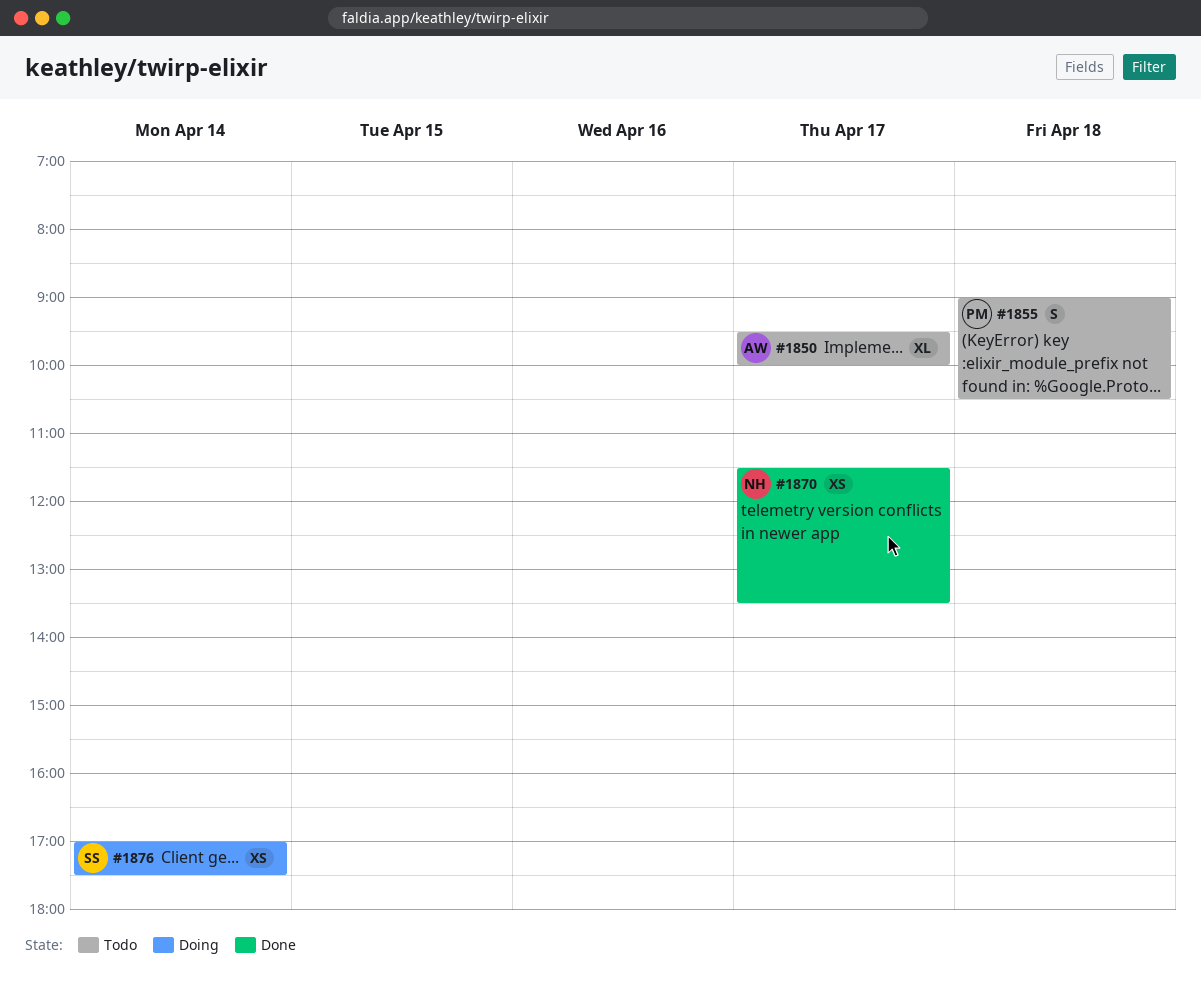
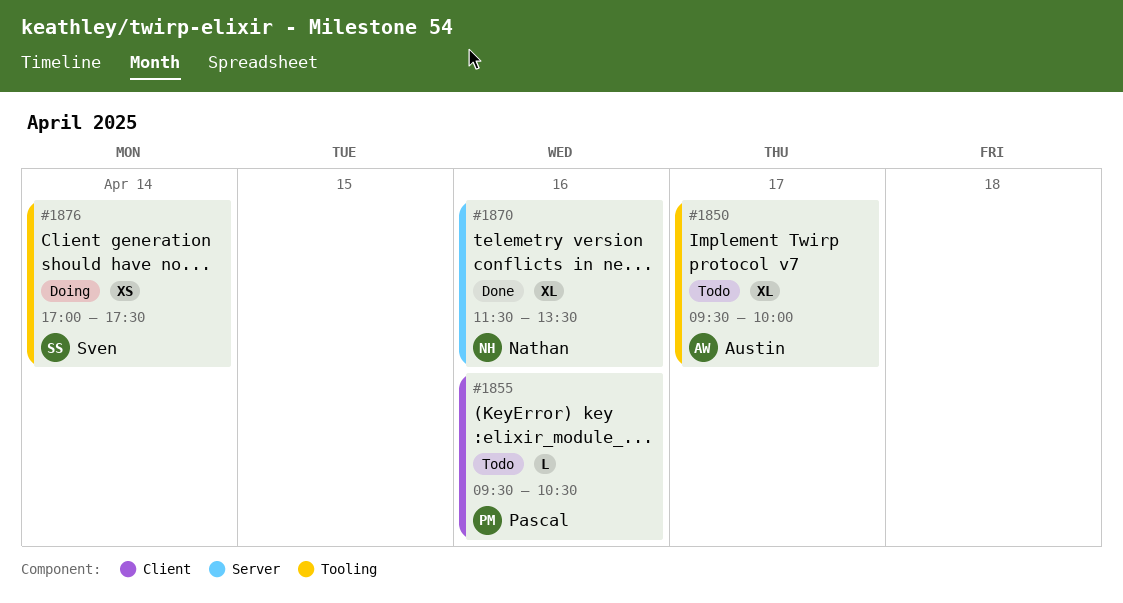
#1855, estimate: S -> L
#1855, day: Apr 18 -> Apr 16
#1855, begins: 09:00 -> 09:30
#1870, estimate: XS -> XL
#1870, day: Apr 17 -> Apr 16

